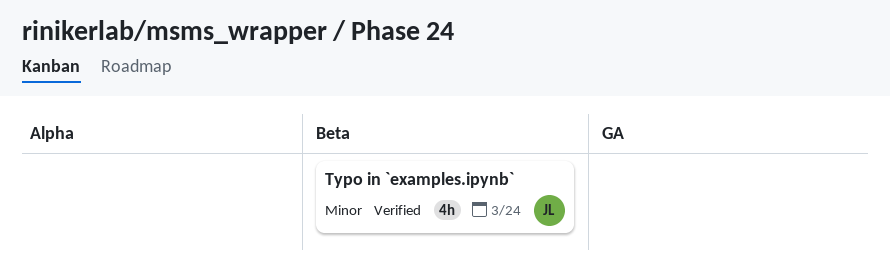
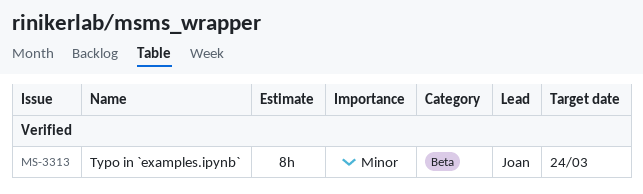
Typo in `examples.ipynb`, estimate: 4h -> 8h

